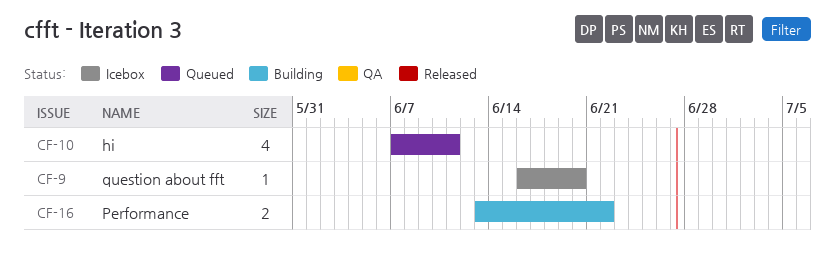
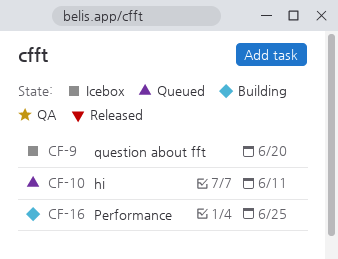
CF-16, due: Jun 22 -> Jun 25

